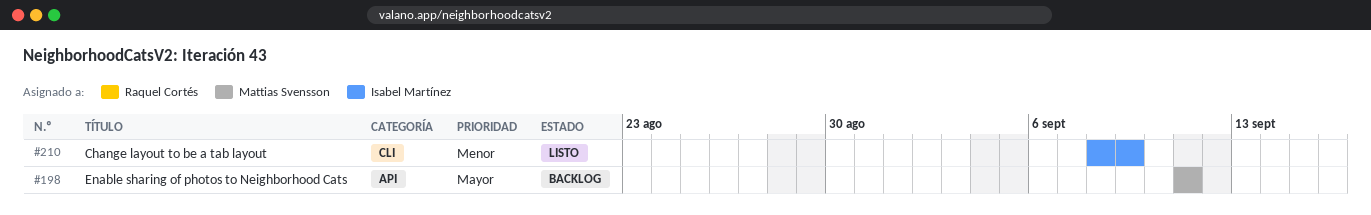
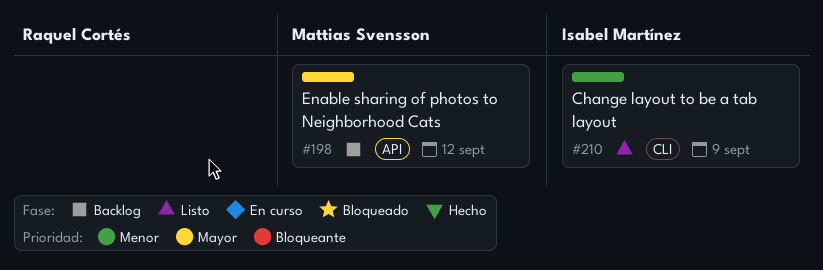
#198, due: Sep 11 -> Sep 12

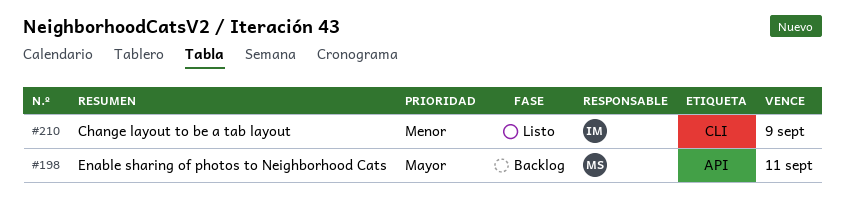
#198, due: Sep 12 -> Sep 11

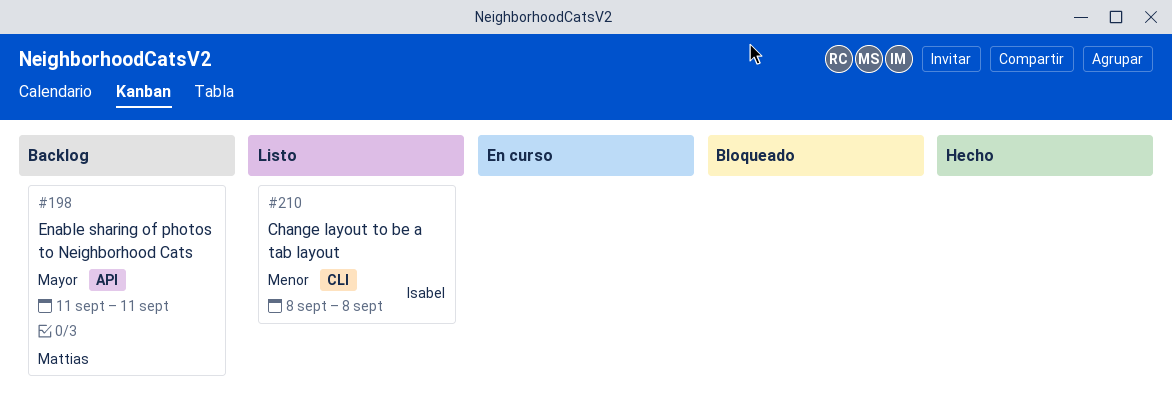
#210, due: Sep 9 -> Sep 8

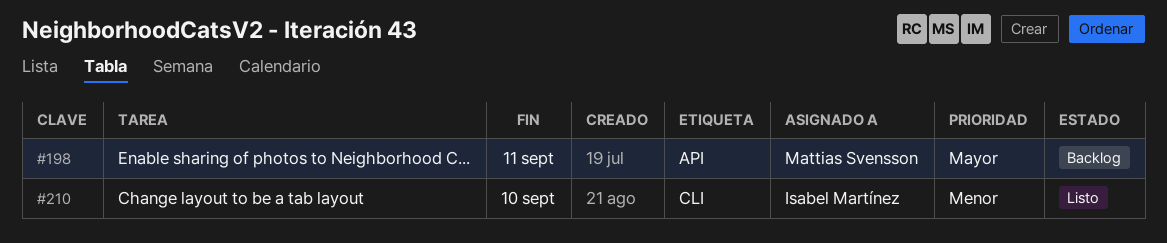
#210, due: Sep 8 -> Sep 10

